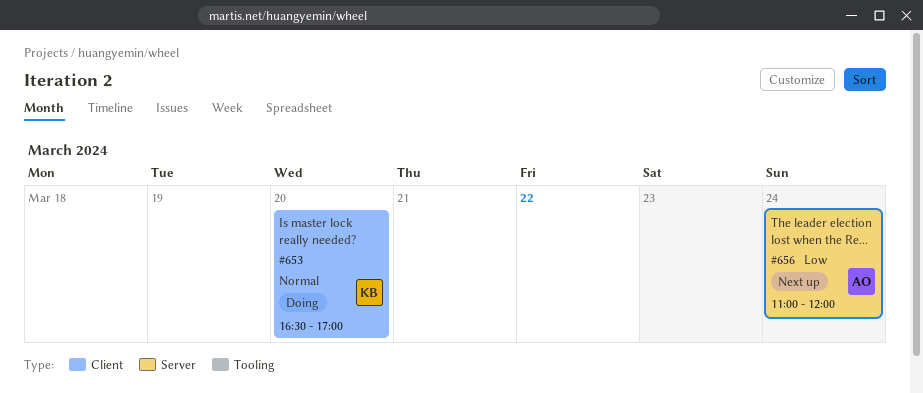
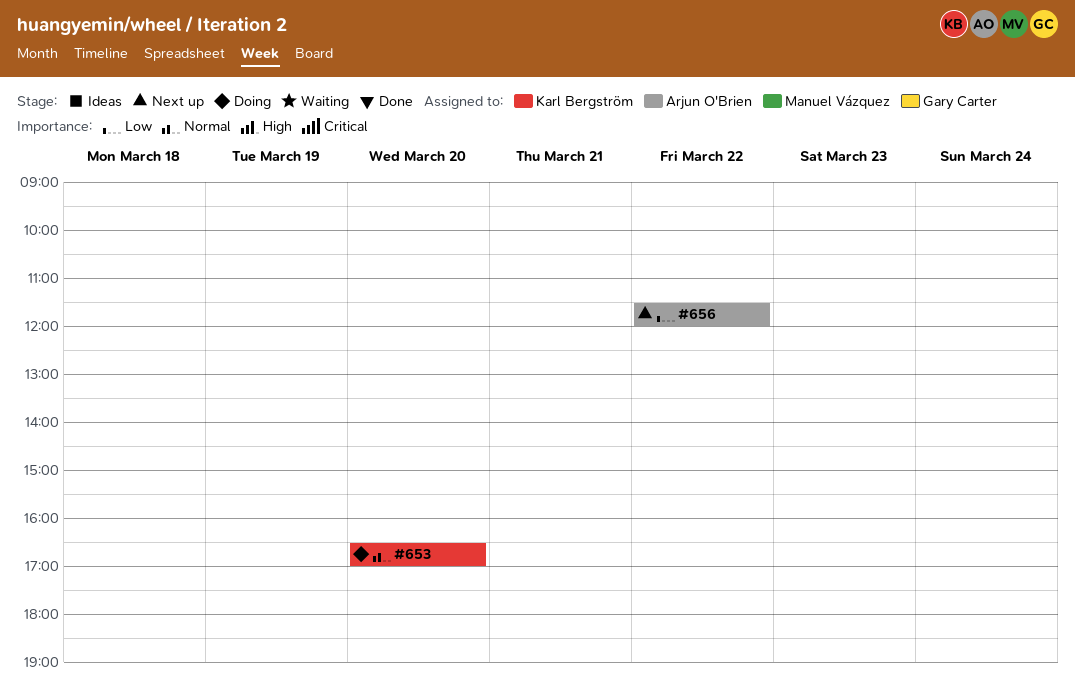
#656, day: Mar 24 -> Mar 22
#656, begins: 11:00 -> 11:30

